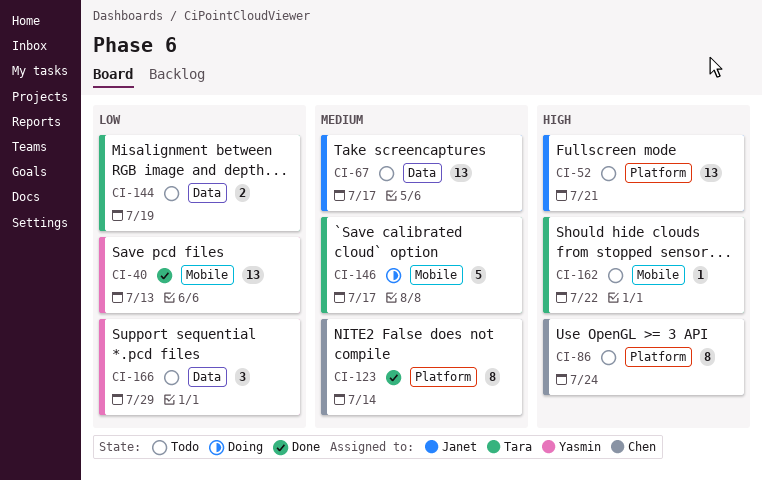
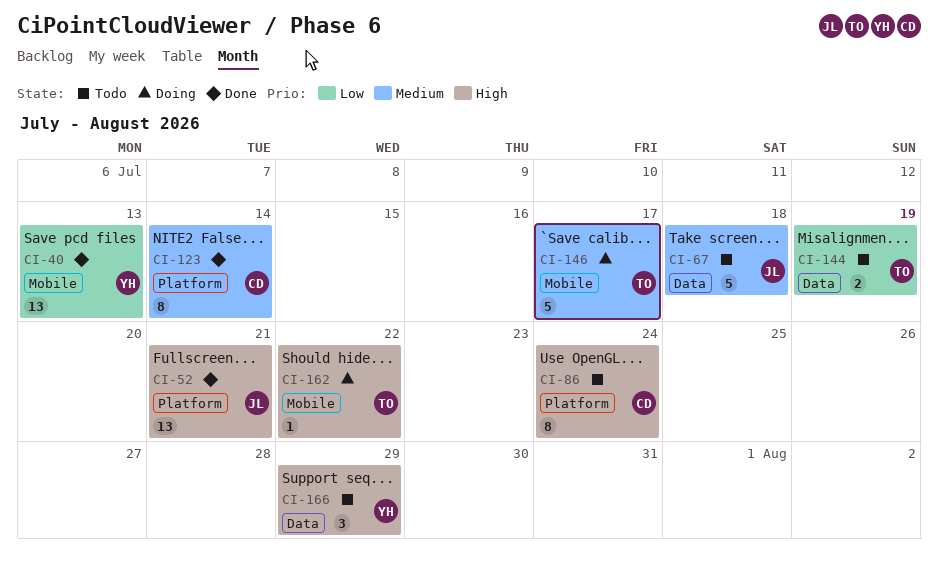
CI-52, status: Todo -> Done
CI-67, estimate: 13 -> 5
CI-67, due: Jul 17 -> Jul 18
CI-162, status: Todo -> Doing
CI-166, priority: Low -> High

